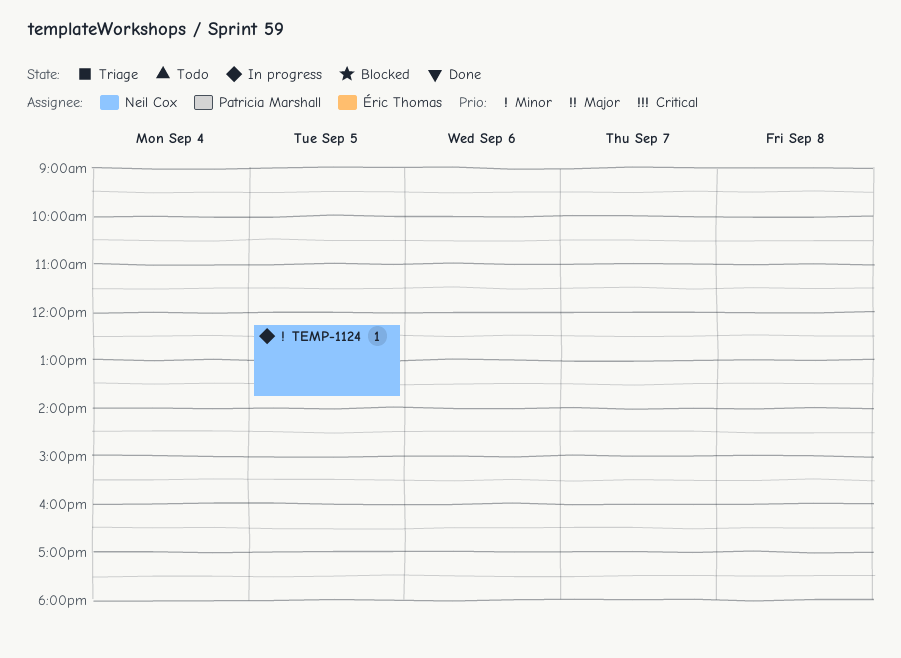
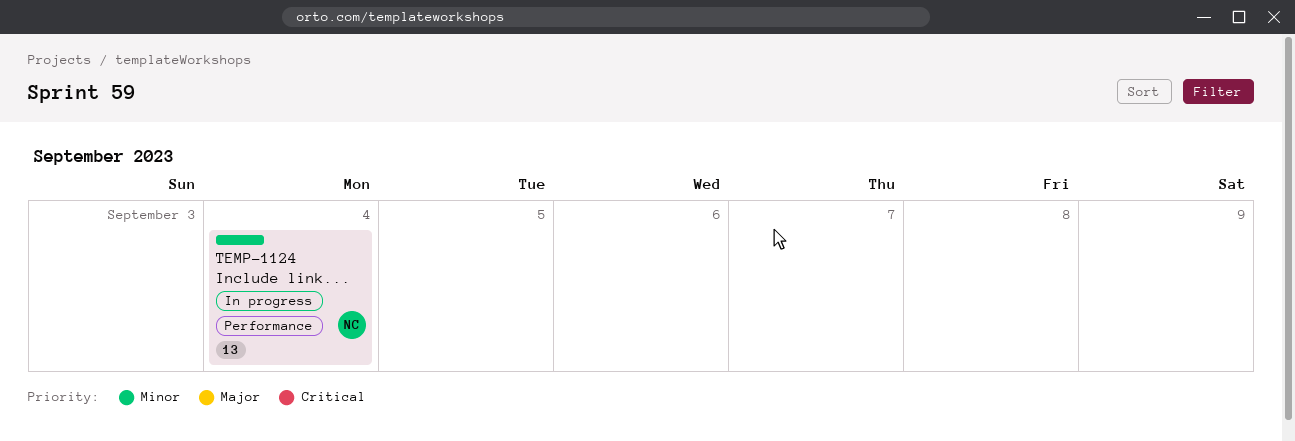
TEMP-1124, estimate: 1 -> 13
TEMP-1124, day: Sep 5 -> Sep 4

